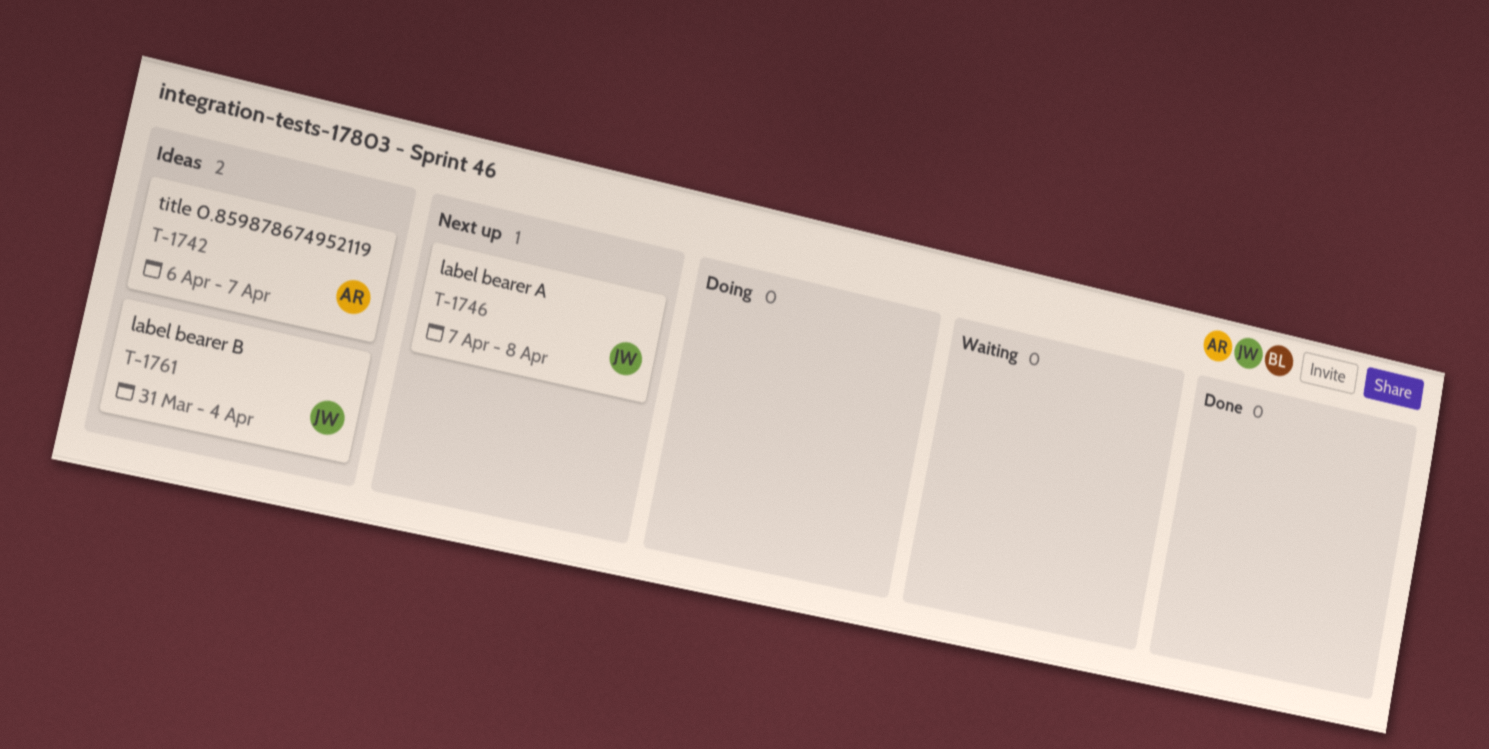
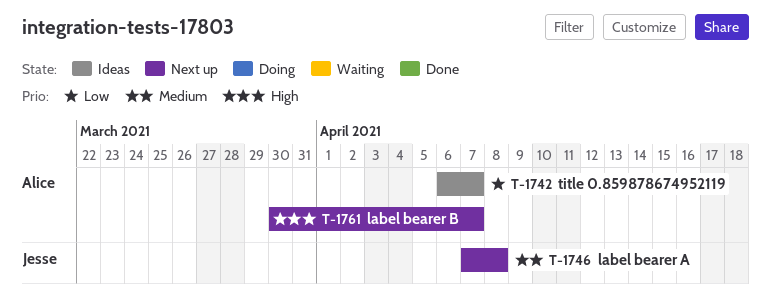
T-1761, status: Ideas -> Next up
T-1761, owner: Jesse -> Alice
T-1761, start: Mar 31 -> Mar 30
T-1761, due: Apr 4 -> Apr 7

